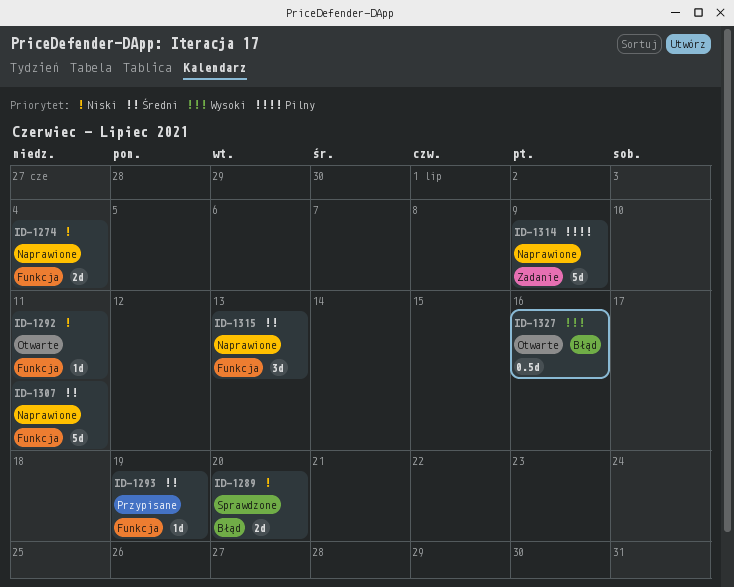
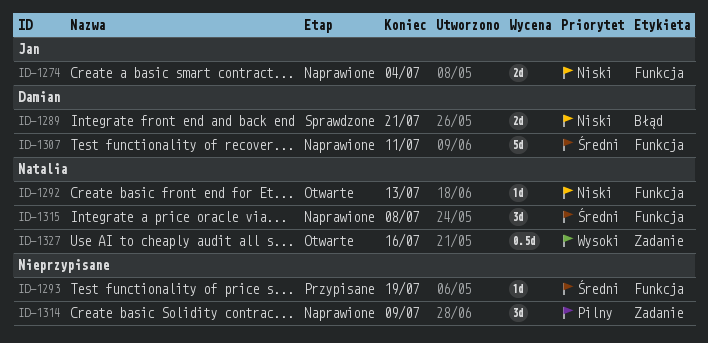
ID-1289, due: Jul 20 -> Jul 21
ID-1292, due: Jul 11 -> Jul 13
ID-1314, estimate: 5d -> 3d
ID-1315, due: Jul 13 -> Jul 8
ID-1327, label: Błąd -> Zadanie

